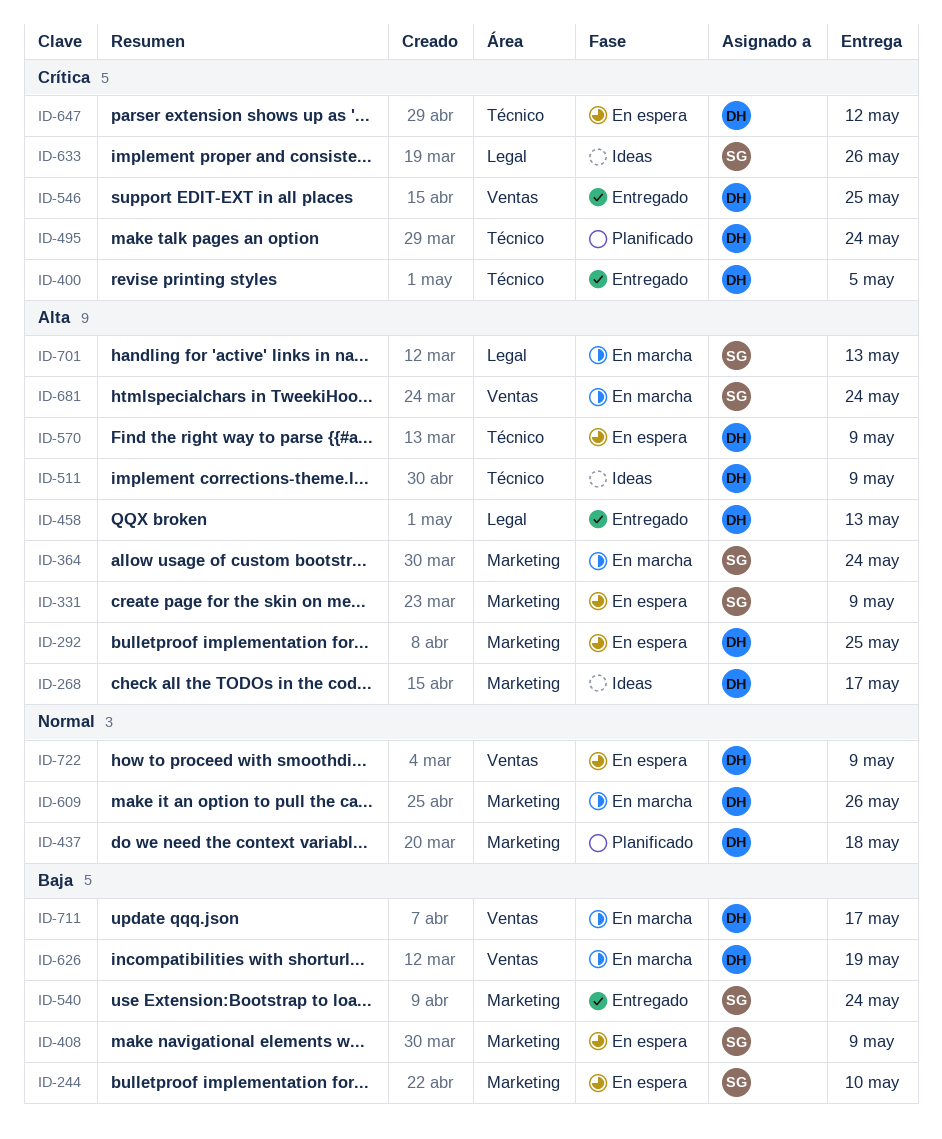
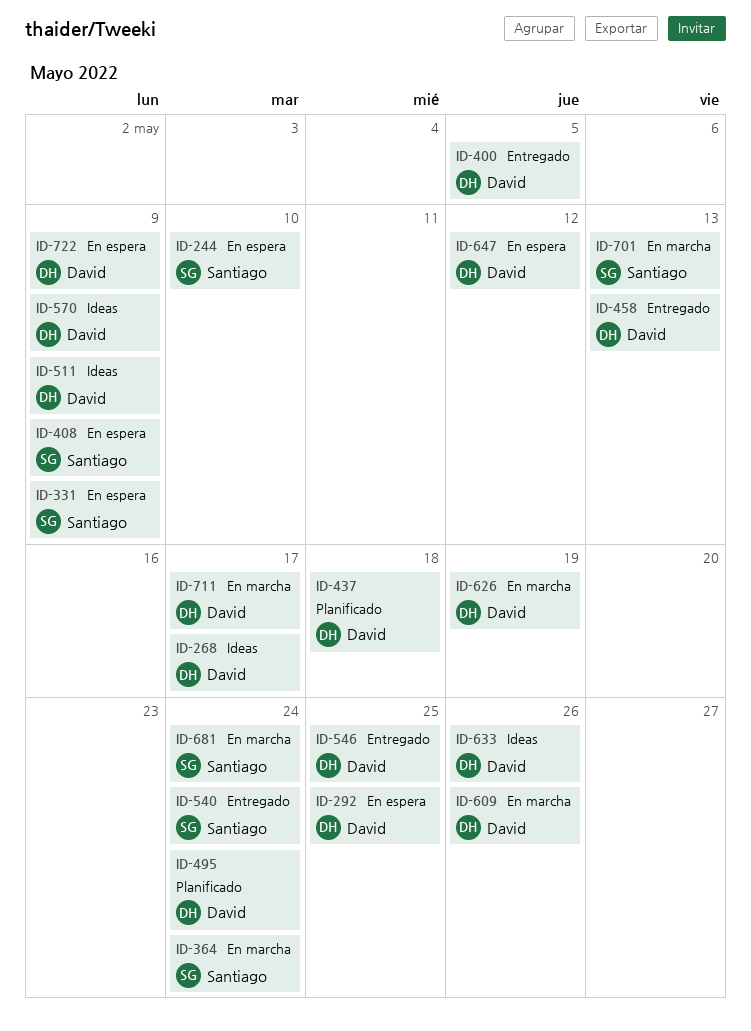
ID-570, status: En espera -> Ideas
ID-633, owner: Santiago -> David

